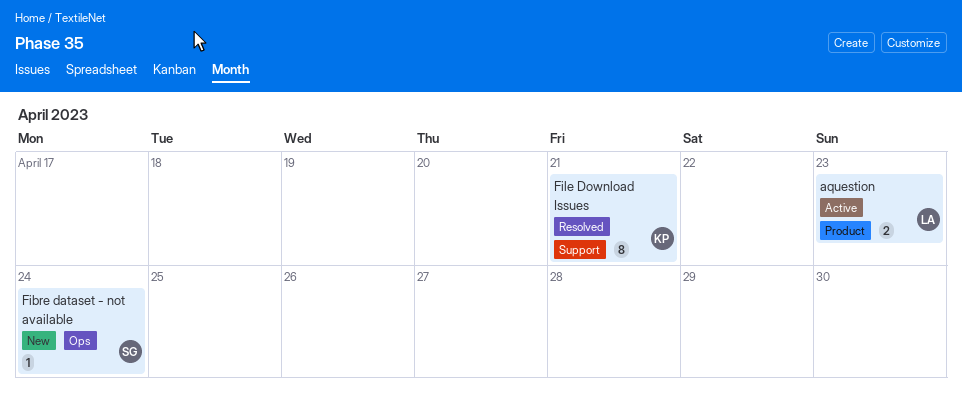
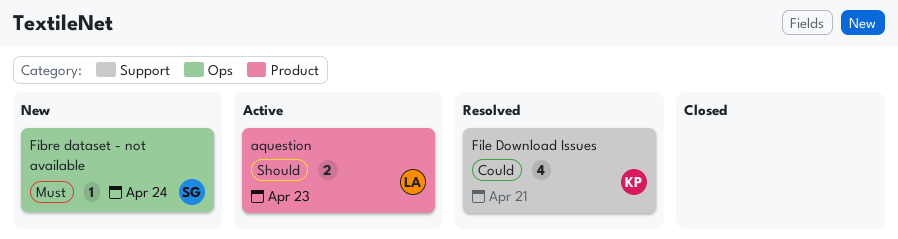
File Download Issues, estimate: 8 -> 4

